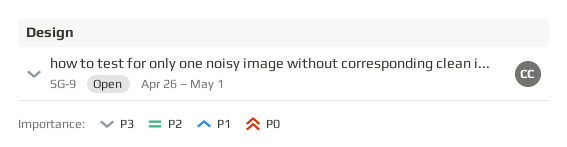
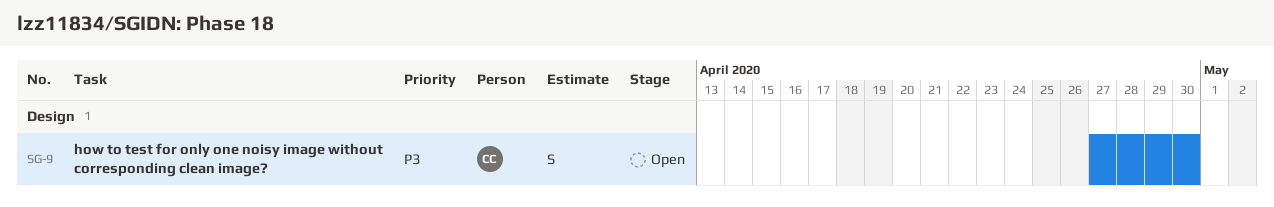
SG-9, start: Apr 26 -> Apr 27
SG-9, due: May 1 -> Apr 30

